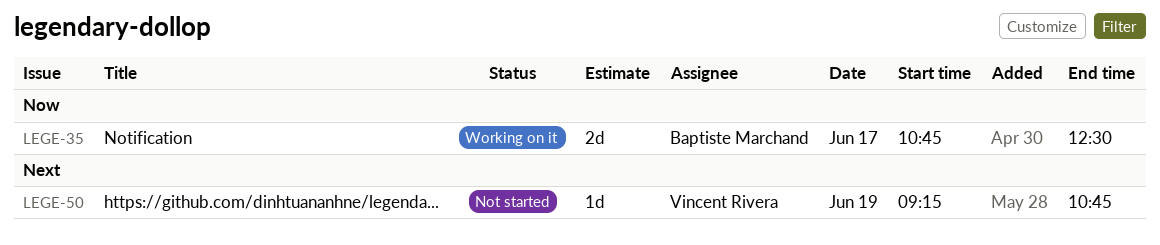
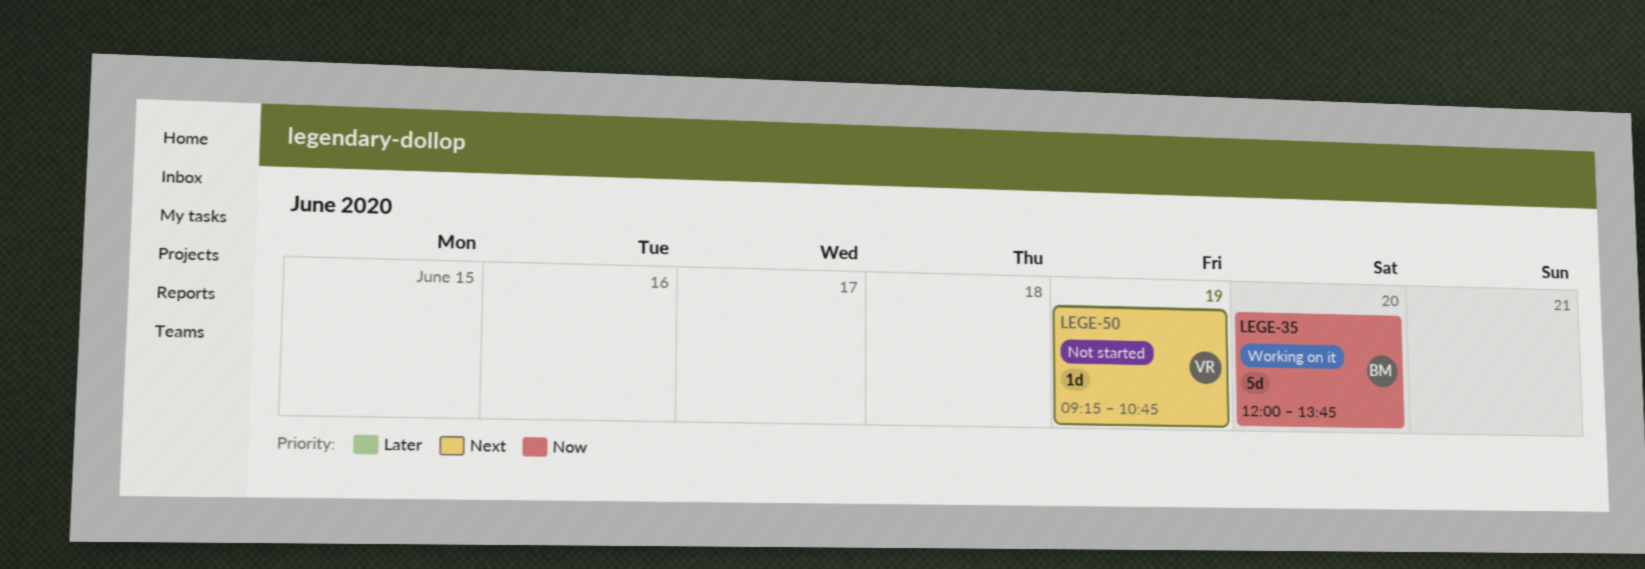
LEGE-35, estimate: 2d -> 5d
LEGE-35, day: Jun 17 -> Jun 20
LEGE-35, begins: 10:45 -> 12:00
LEGE-35, ends: 12:30 -> 13:45

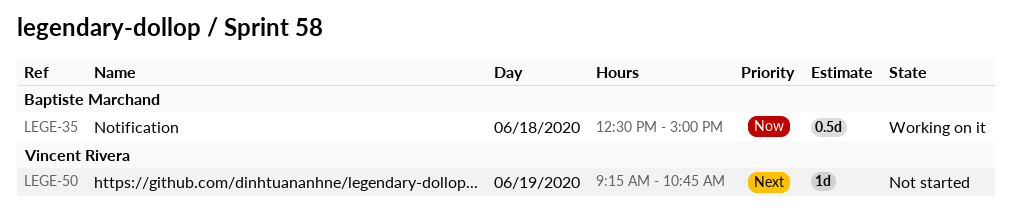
LEGE-35, estimate: 5d -> 0.5d
LEGE-35, day: Jun 20 -> Jun 18
LEGE-35, begins: 12:00 -> 12:30
LEGE-35, ends: 13:45 -> 15:00

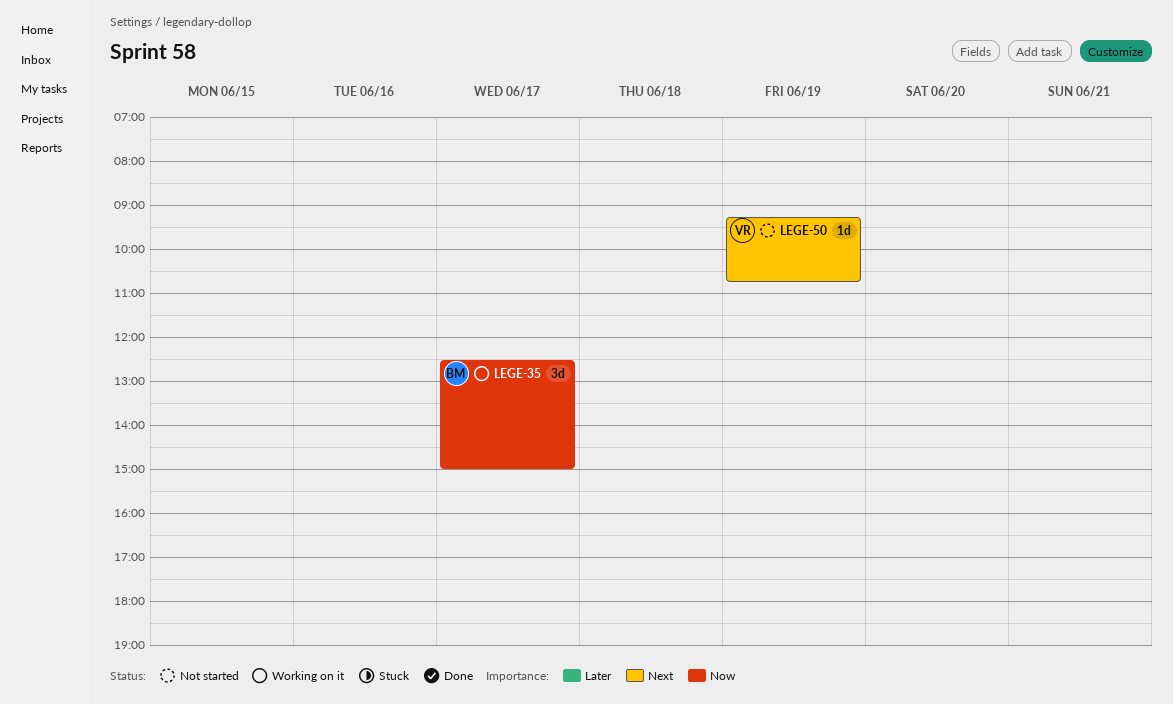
LEGE-35, estimate: 0.5d -> 3d
LEGE-35, day: Jun 18 -> Jun 17

